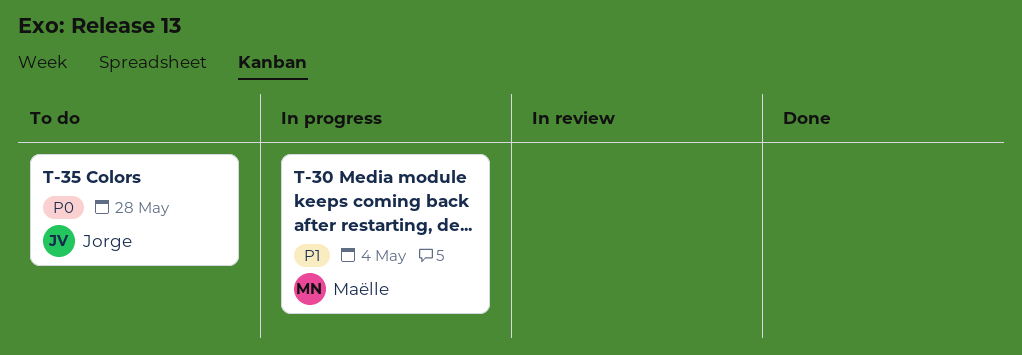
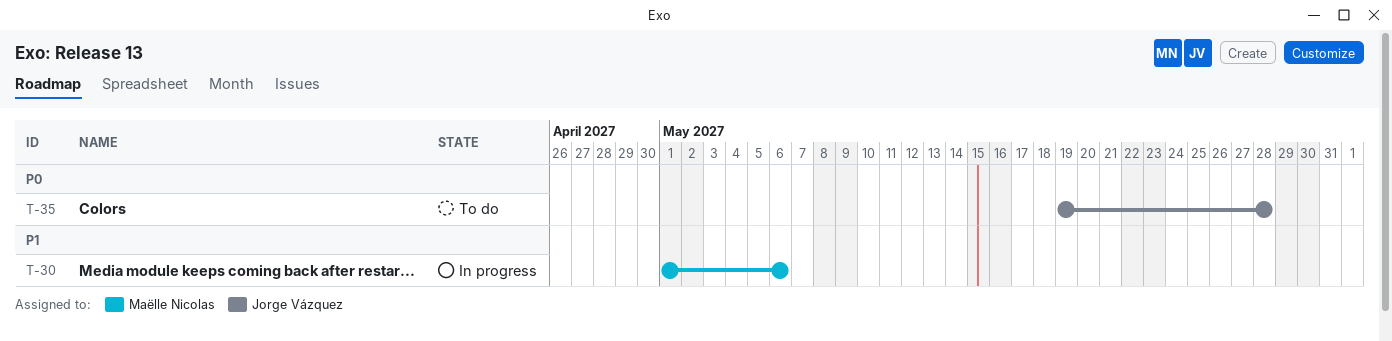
T-30, due: May 4 -> May 6

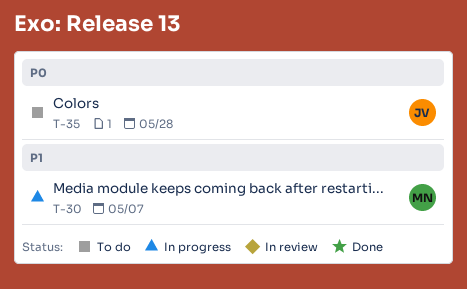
T-30, due: May 6 -> May 7

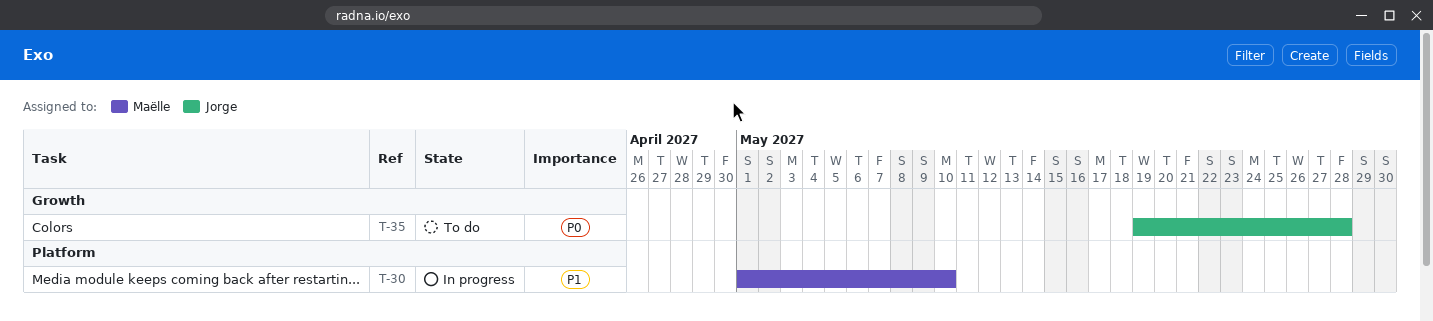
T-30, due: May 7 -> May 10

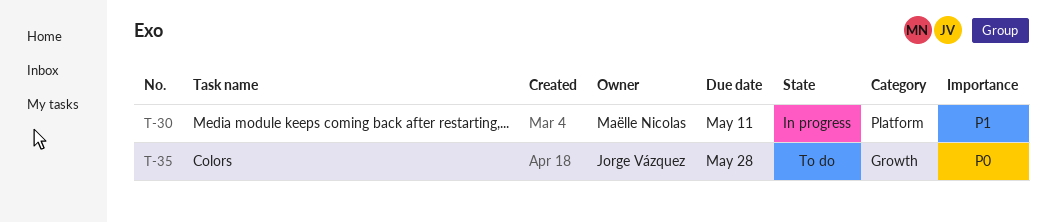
T-30, due: May 10 -> May 11

